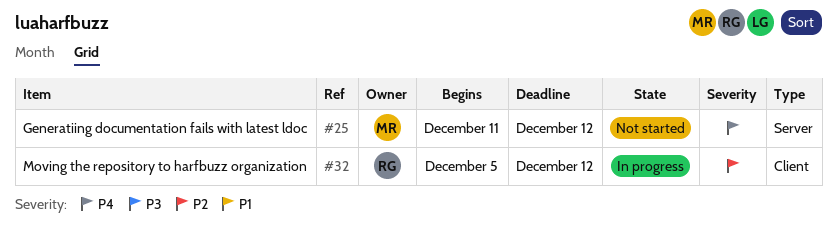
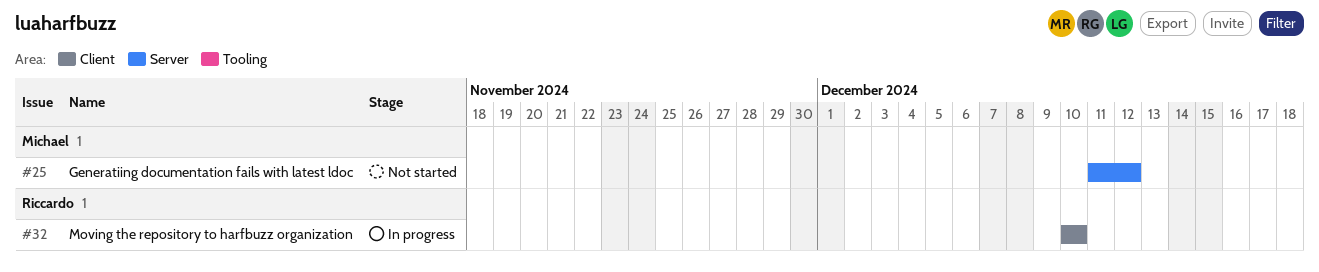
#32, start: Dec 5 -> Dec 10
#32, due: Dec 12 -> Dec 10

